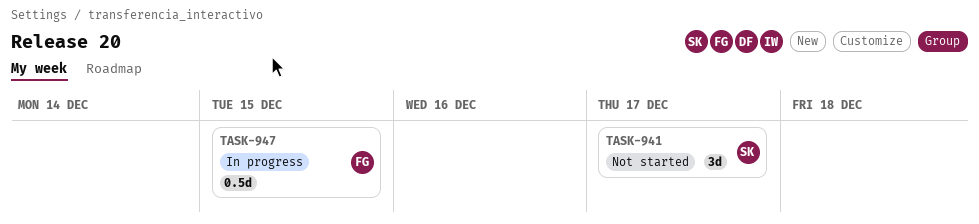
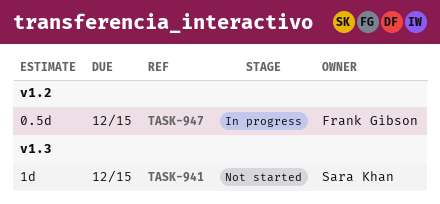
TASK-941, estimate: 3d -> 1d
TASK-941, due: Dec 17 -> Dec 15

